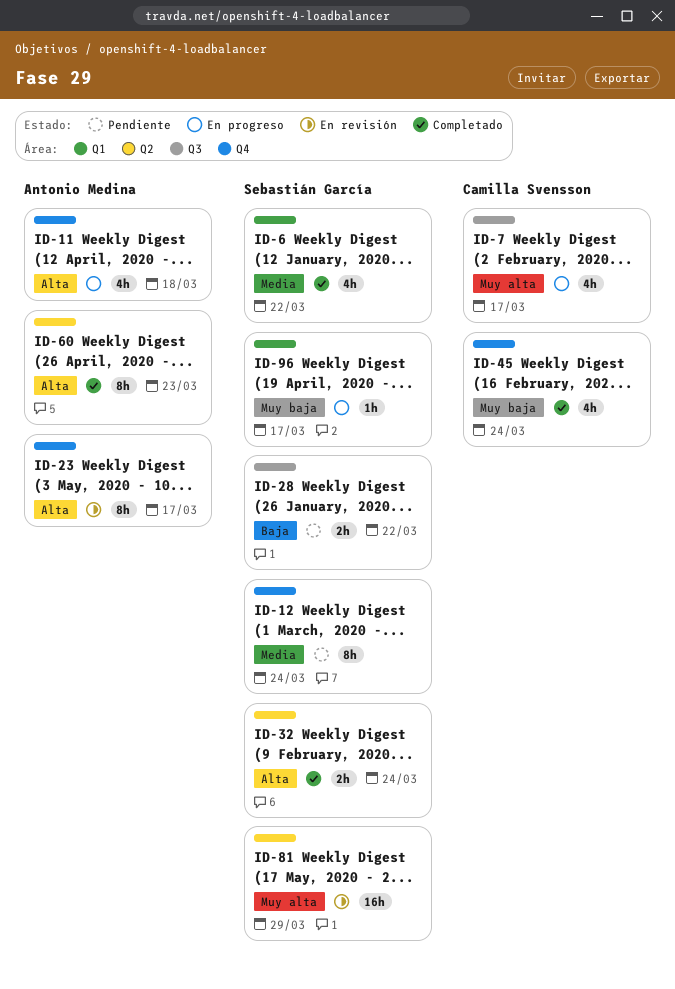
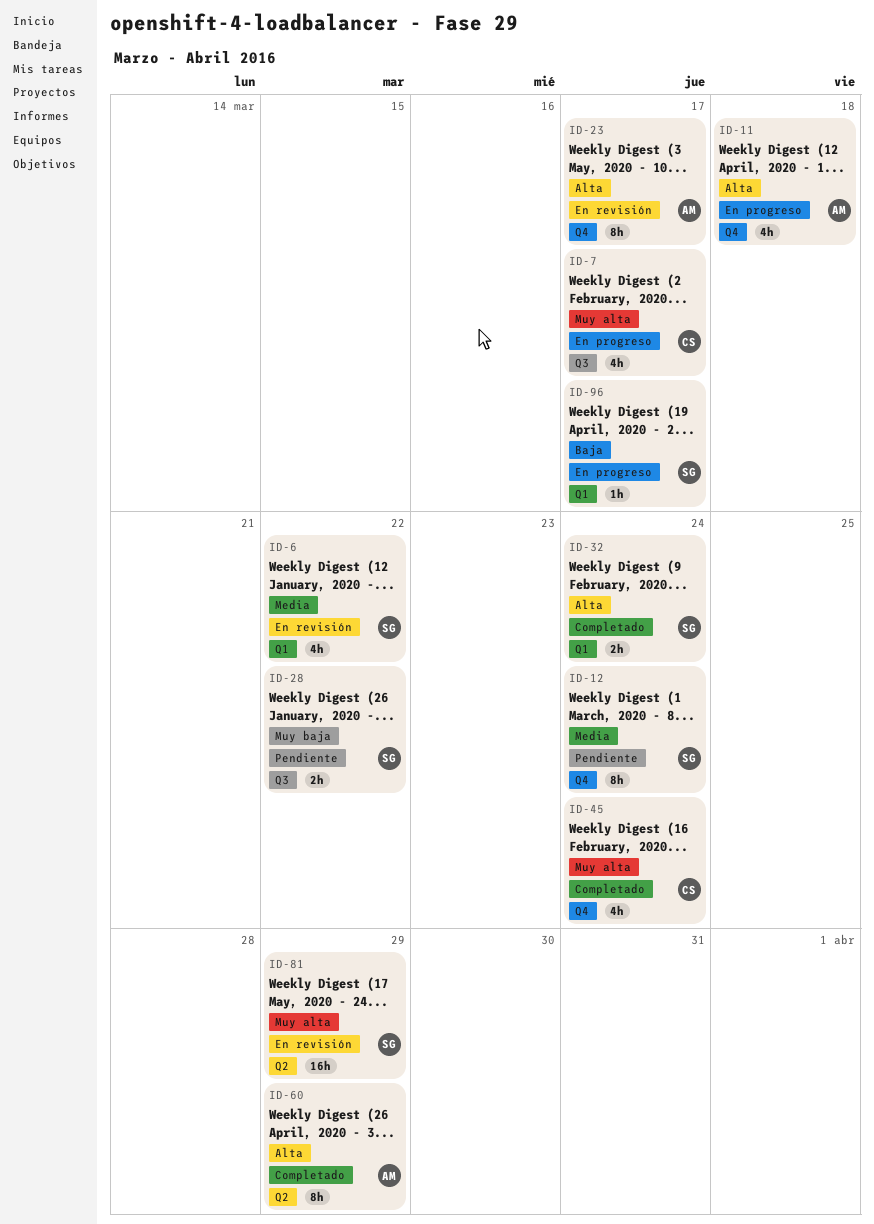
ID-6, status: Completado -> En revisión
ID-28, priority: Baja -> Muy baja
ID-32, label: Q2 -> Q1
ID-45, priority: Muy baja -> Muy alta
ID-60, due: Mar 23 -> Mar 29
ID-96, priority: Muy baja -> Baja

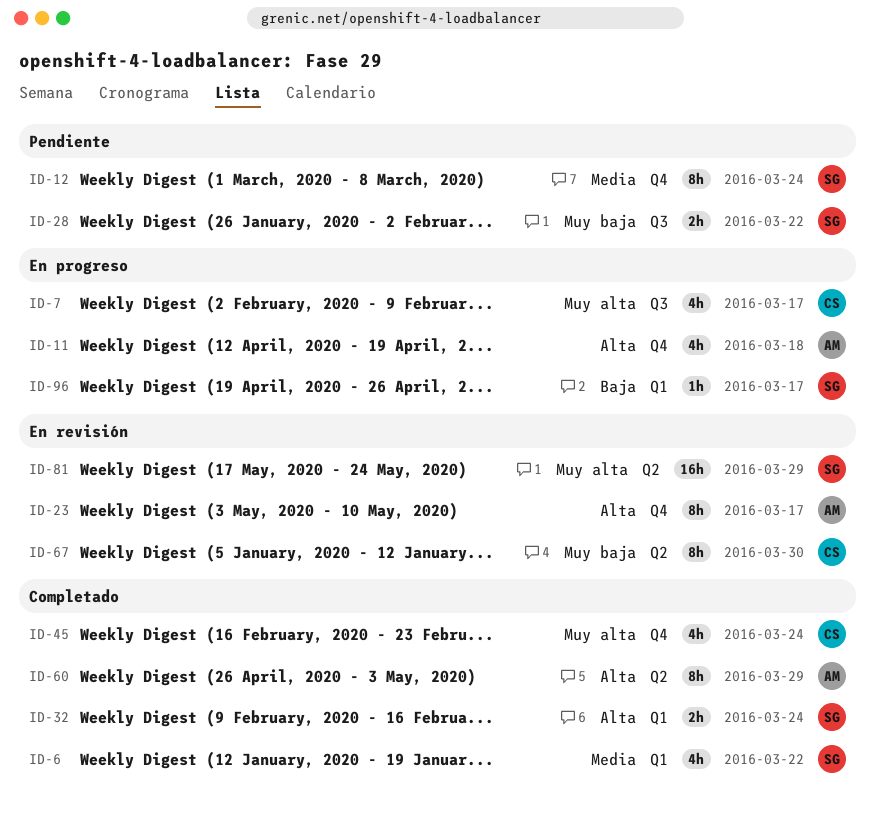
ID-6, status: En revisión -> Completado
ID-67: none -> present

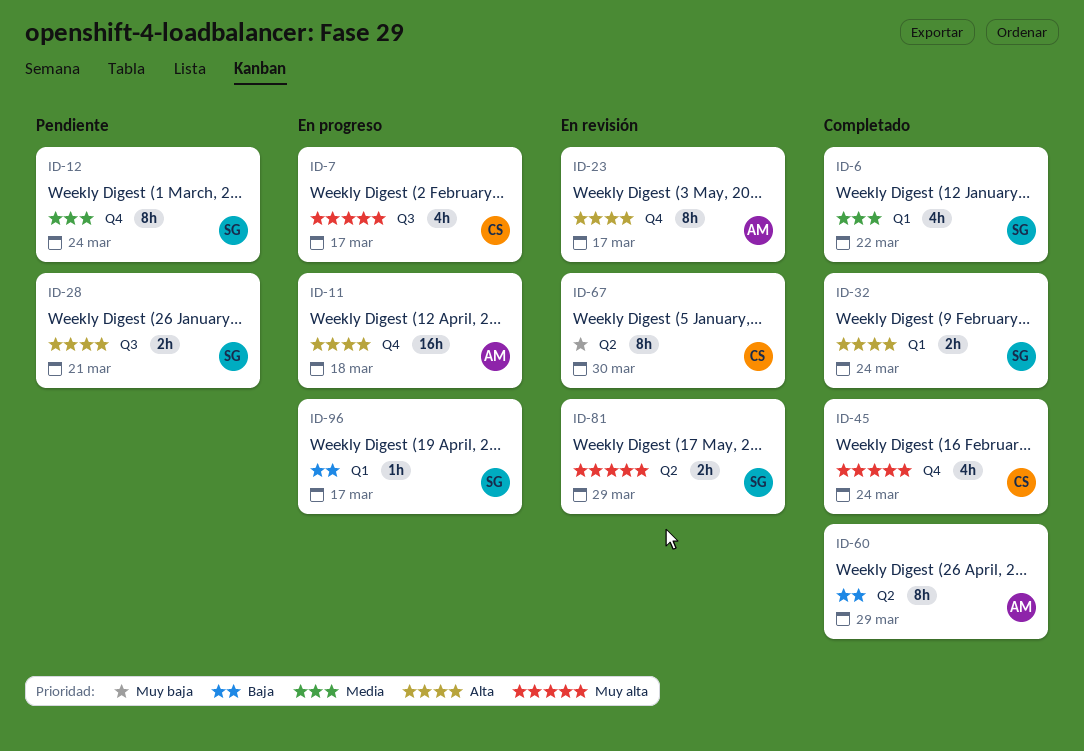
ID-11, estimate: 4h -> 16h
ID-28, priority: Muy baja -> Alta
ID-28, due: Mar 22 -> Mar 21
ID-60, priority: Alta -> Baja
ID-81, estimate: 16h -> 2h

